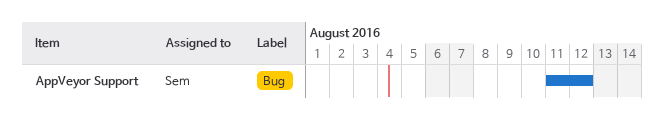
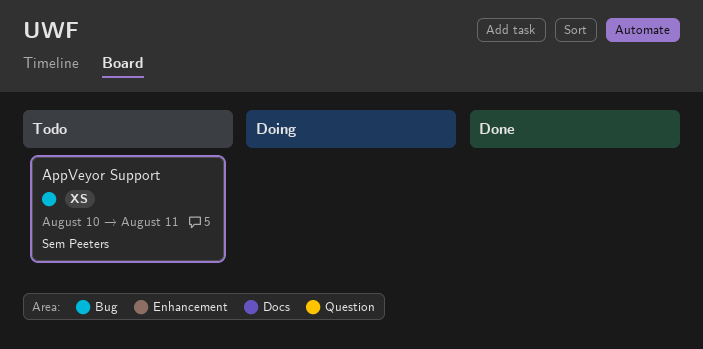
AppVeyor Support, start: Aug 11 -> Aug 10
AppVeyor Support, due: Aug 12 -> Aug 11

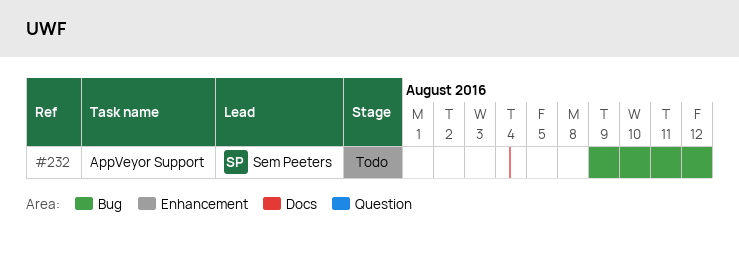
AppVeyor Support, start: Aug 10 -> Aug 9
AppVeyor Support, due: Aug 11 -> Aug 12

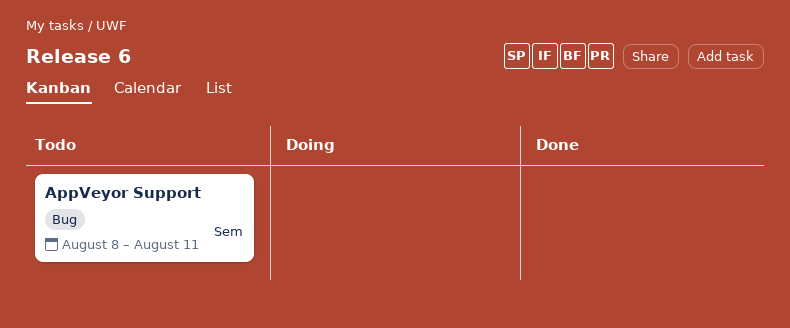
AppVeyor Support, start: Aug 9 -> Aug 8
AppVeyor Support, due: Aug 12 -> Aug 11

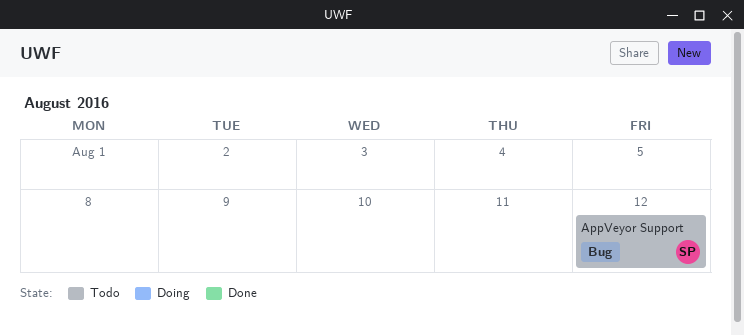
AppVeyor Support, due: Aug 11 -> Aug 12

